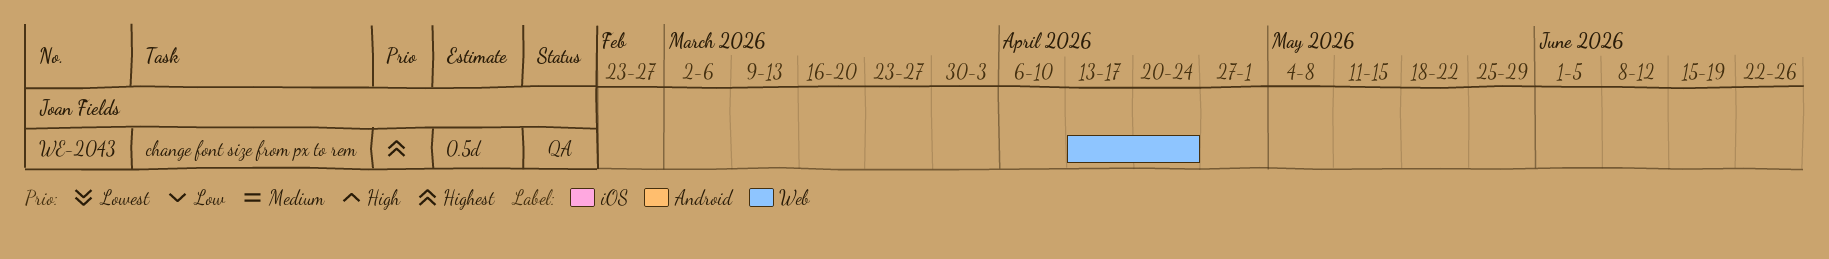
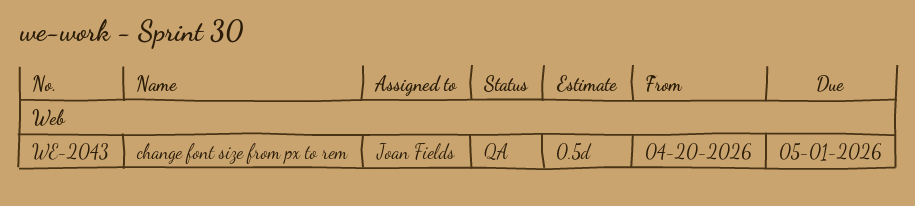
WE-2043, start: Apr 13 -> Apr 20
WE-2043, due: Apr 24 -> May 1

